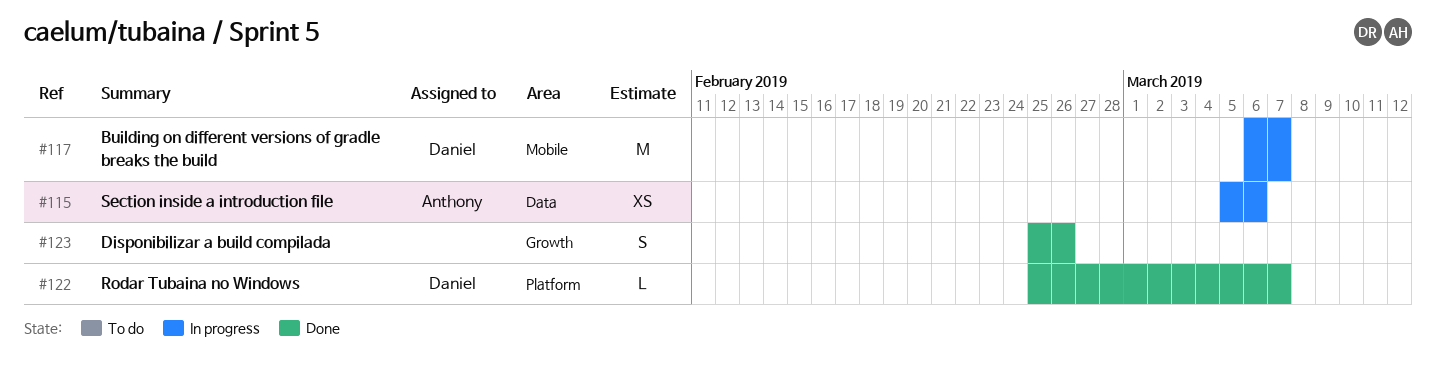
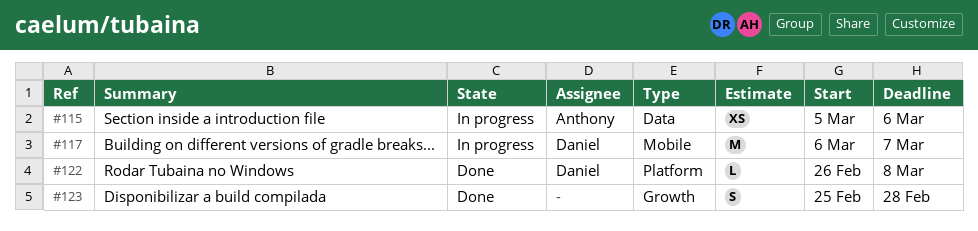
#122, start: Feb 25 -> Feb 26
#122, due: Mar 7 -> Mar 8
#123, due: Feb 26 -> Feb 28

